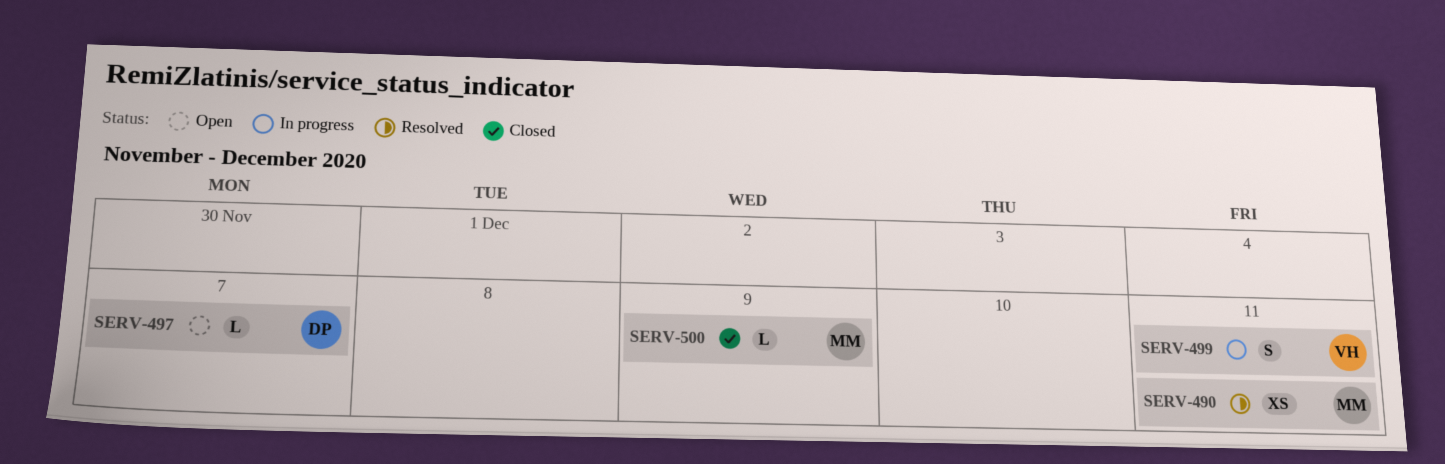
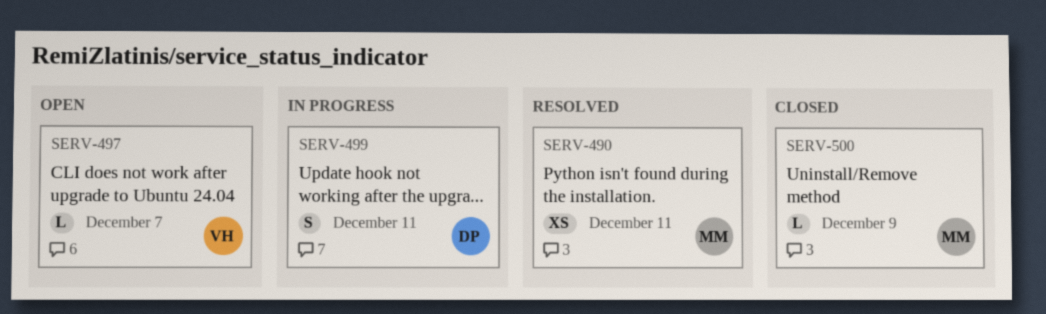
SERV-497, owner: DP -> VH
SERV-499, owner: VH -> DP

